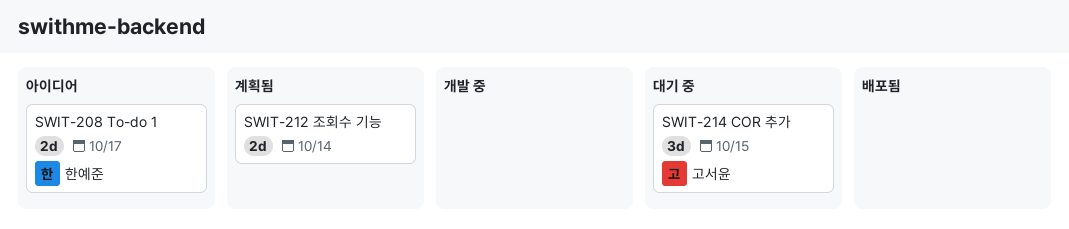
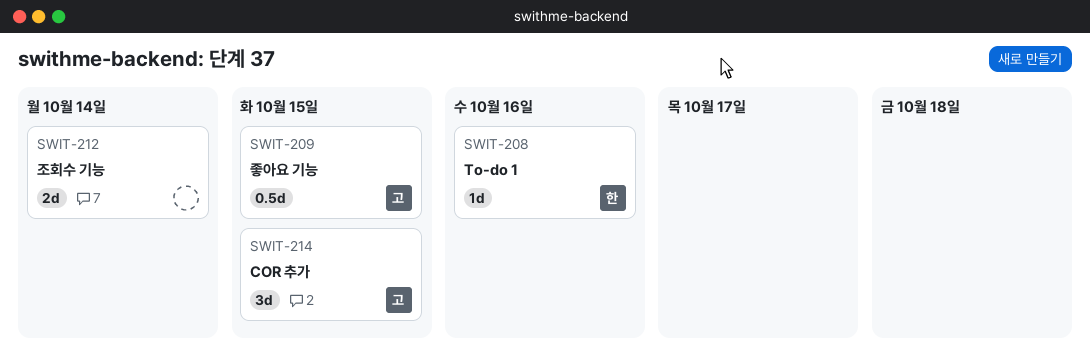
SWIT-208, estimate: 2d -> 1d
SWIT-208, due: Oct 17 -> Oct 16
SWIT-209: none -> present

